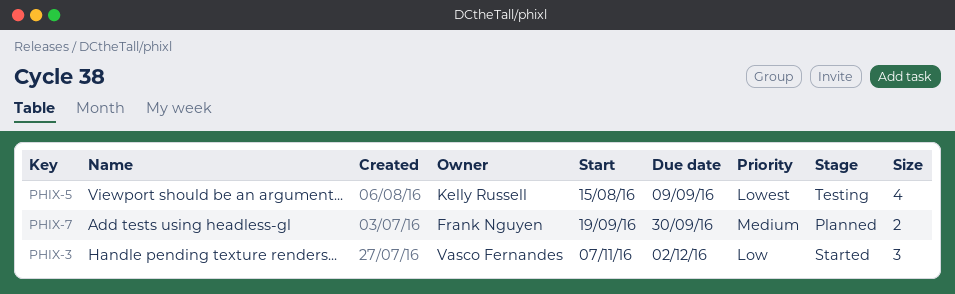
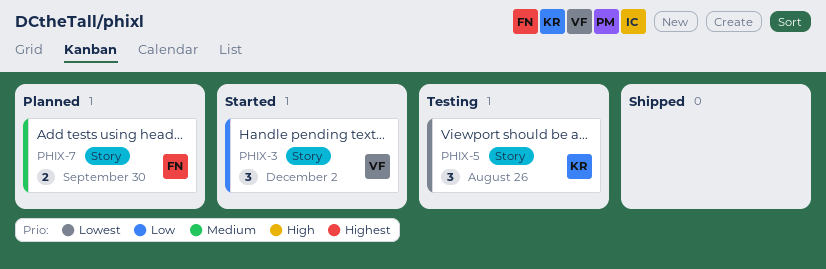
PHIX-5, estimate: 4 -> 3
PHIX-5, due: Sep 9 -> Aug 26

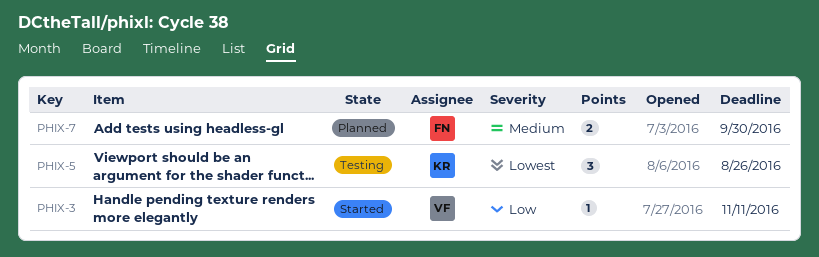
PHIX-3, estimate: 3 -> 1
PHIX-3, due: Dec 2 -> Nov 11

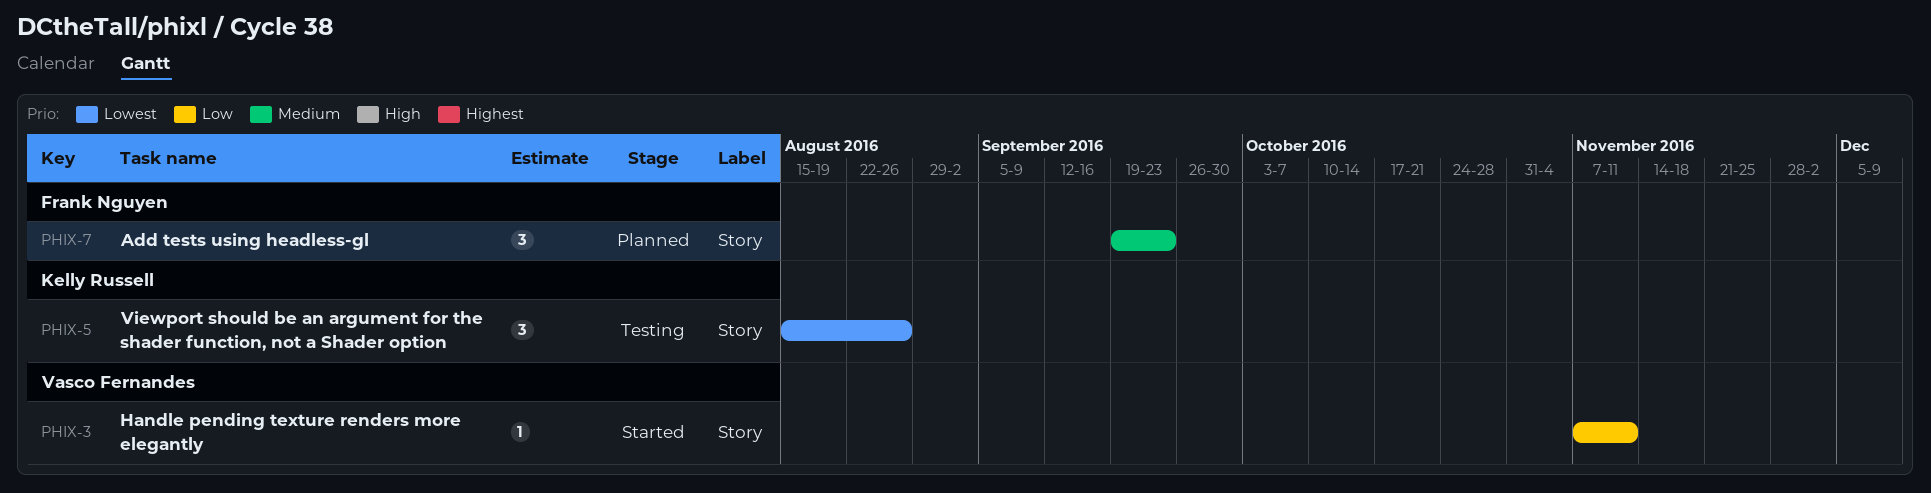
PHIX-7, estimate: 2 -> 3
PHIX-7, due: Sep 30 -> Sep 23

